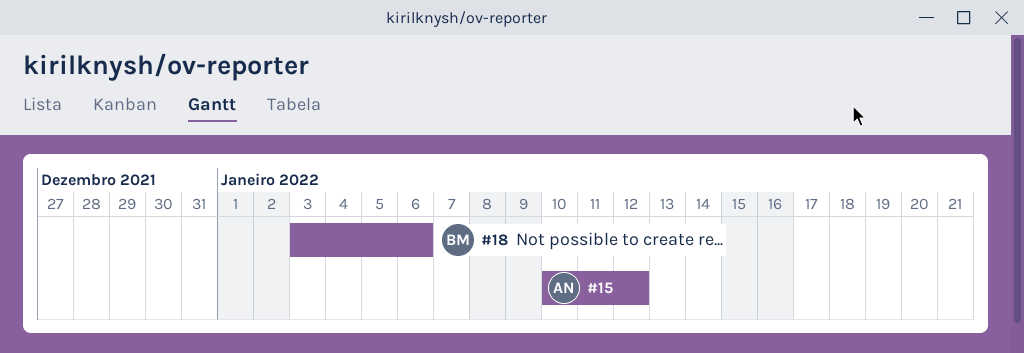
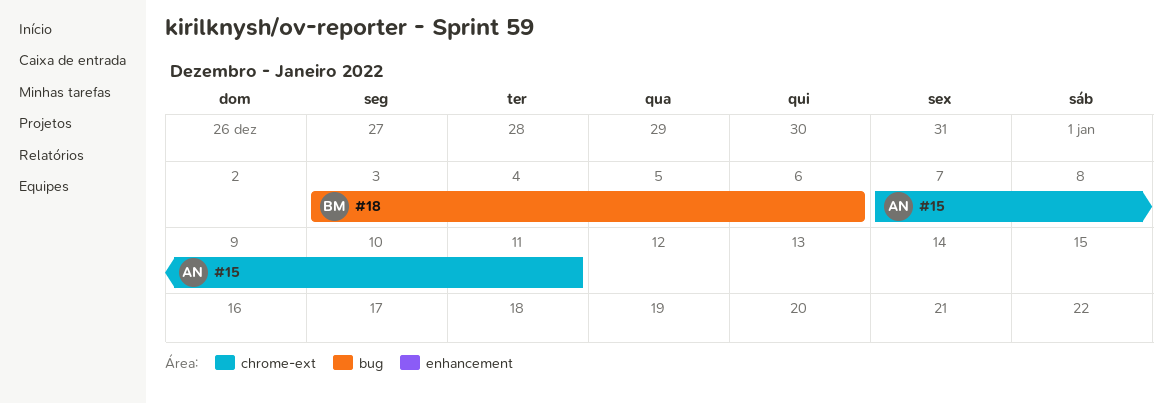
#15, start: Jan 10 -> Jan 7
#15, due: Jan 12 -> Jan 11

